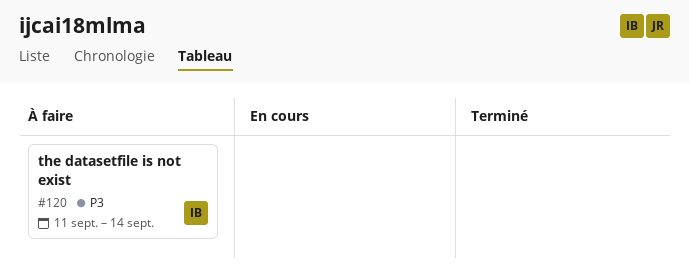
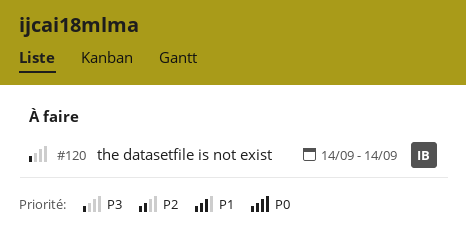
#120, start: Sep 11 -> Sep 14

